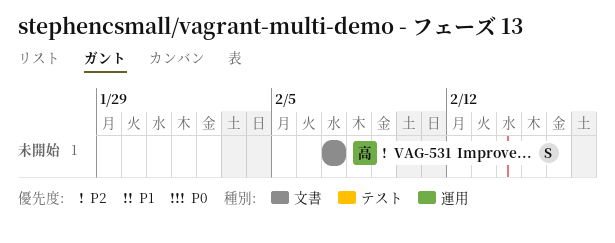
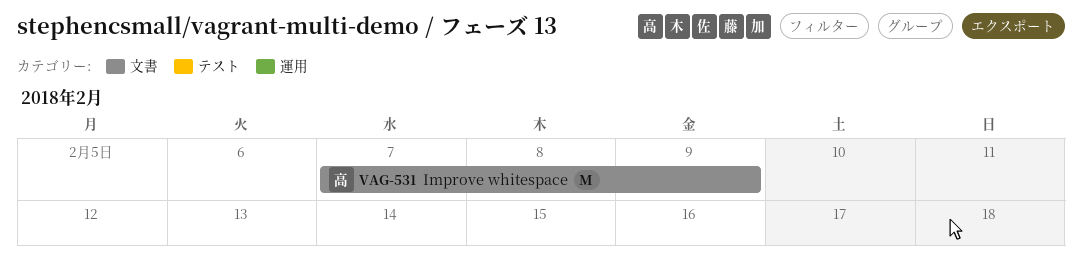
VAG-531, estimate: S -> M
VAG-531, due: Feb 7 -> Feb 9

